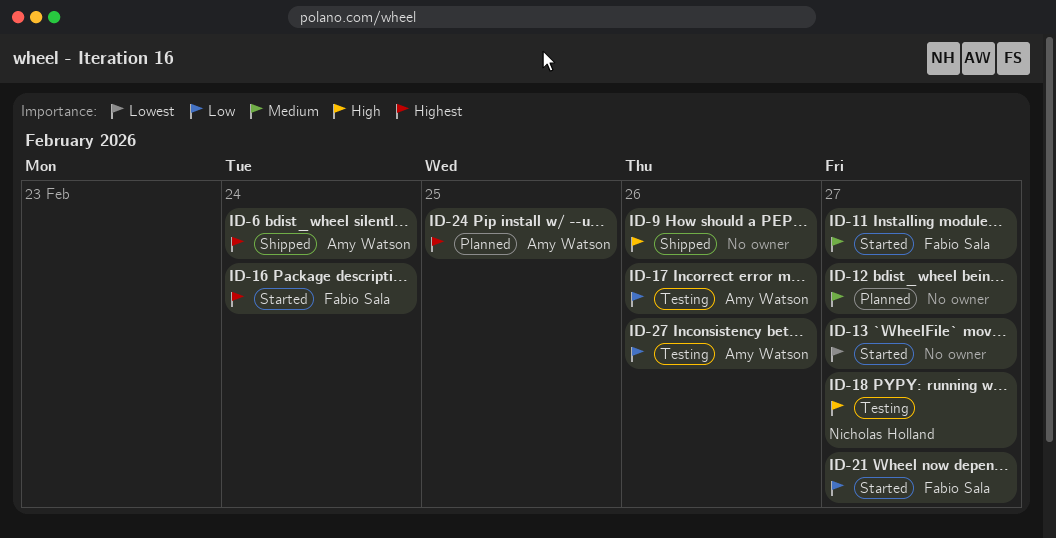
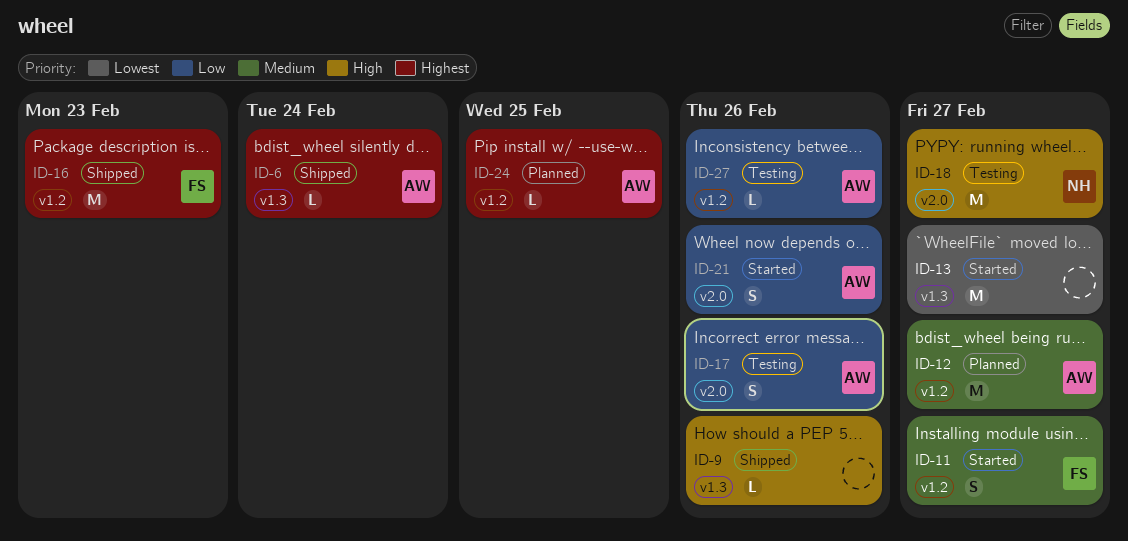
ID-12, owner: none -> Amy Watson
ID-16, status: Started -> Shipped
ID-16, due: Feb 24 -> Feb 23
ID-21, owner: Fabio Sala -> Amy Watson
ID-21, due: Feb 27 -> Feb 26

